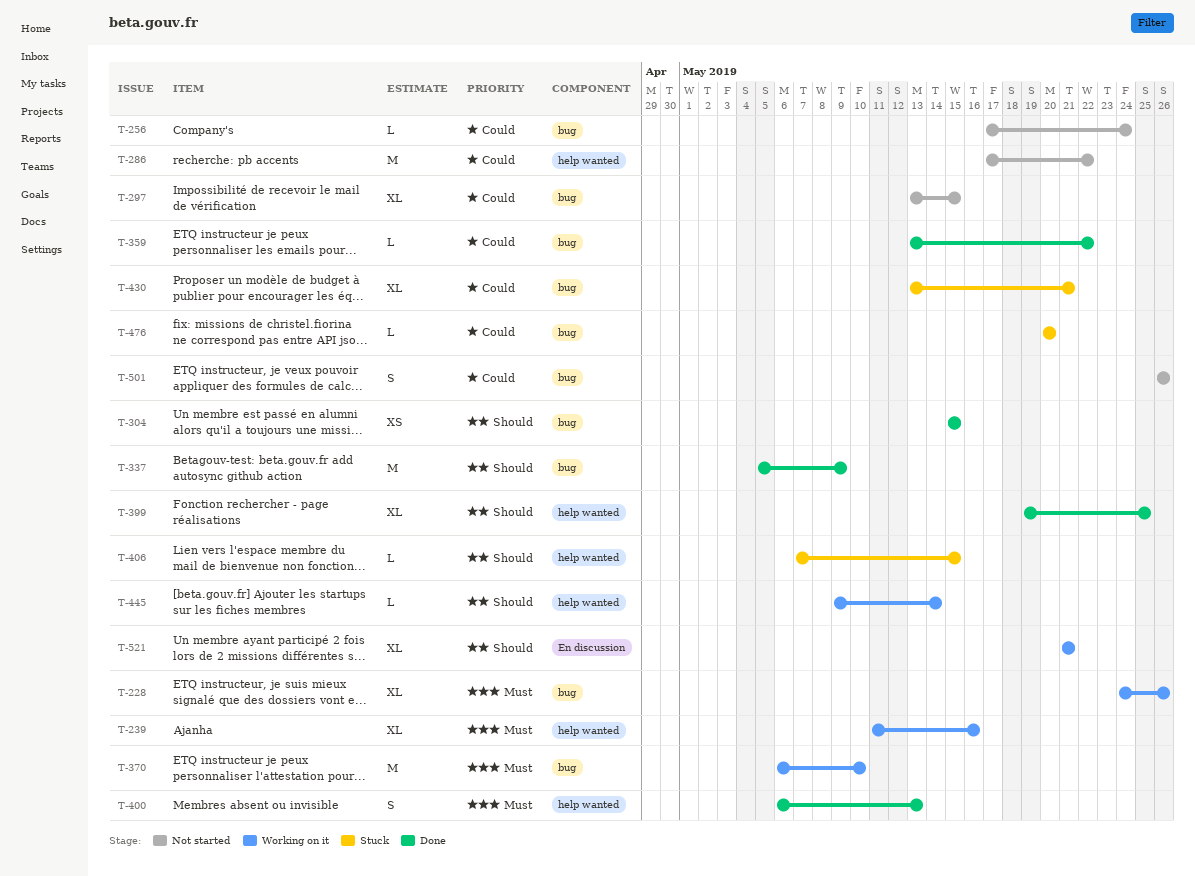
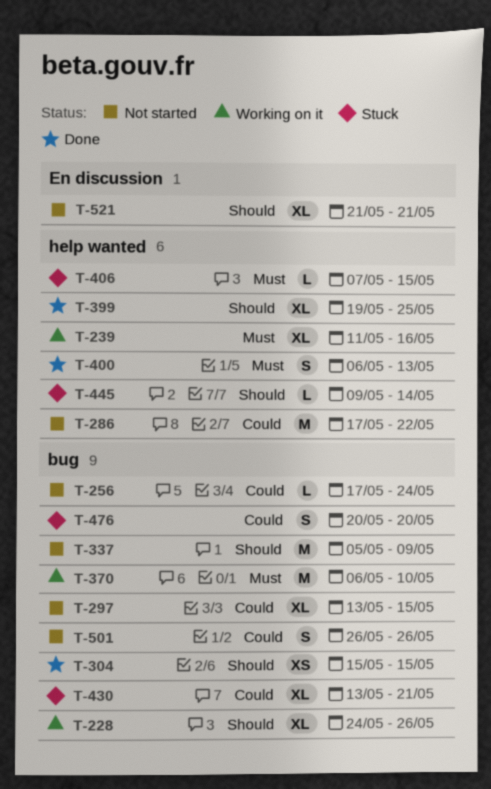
T-228, priority: Must -> Should
T-337, status: Done -> Not started
T-359: present -> none
T-406, priority: Should -> Must
T-445, status: Working on it -> Stuck
T-476, estimate: L -> S
T-521, status: Working on it -> Not started

